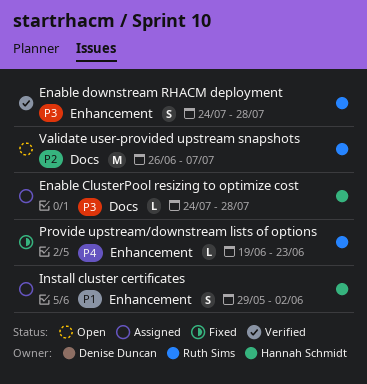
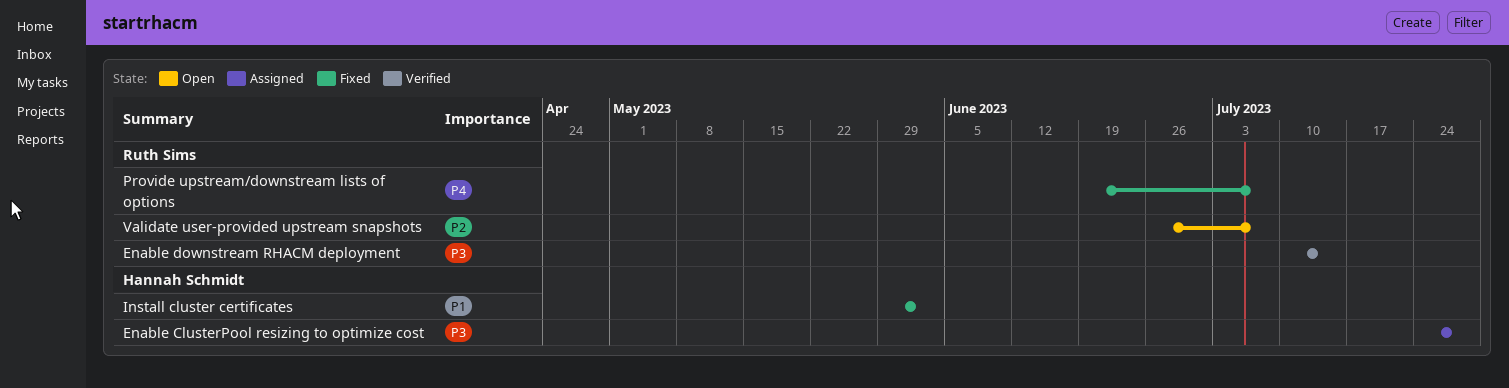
Enable downstream RHACM deployment, start: Jul 24 -> Jul 10
Enable downstream RHACM deployment, due: Jul 28 -> Jul 14
Install cluster certificates, status: Assigned -> Fixed
Provide upstream/downstream lists of options, due: Jun 23 -> Jul 7

